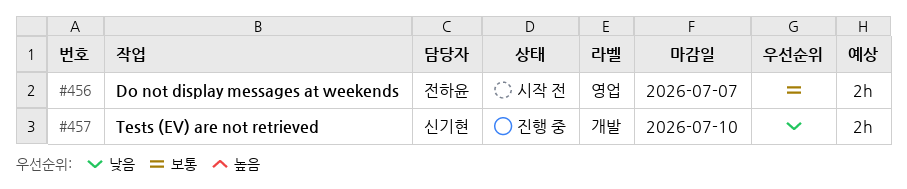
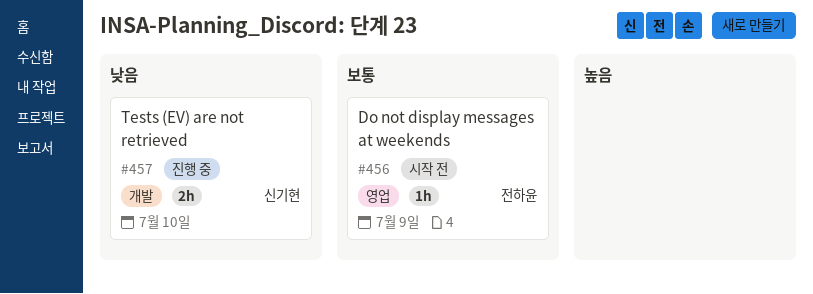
#456, estimate: 2h -> 1h
#456, due: Jul 7 -> Jul 9

